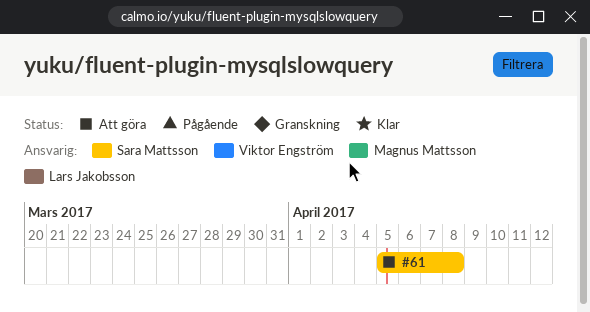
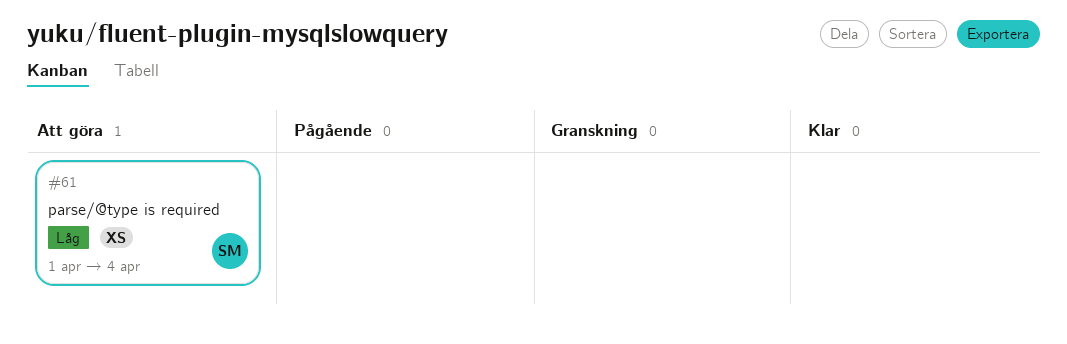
#61, start: Apr 5 -> Apr 1
#61, due: Apr 8 -> Apr 4

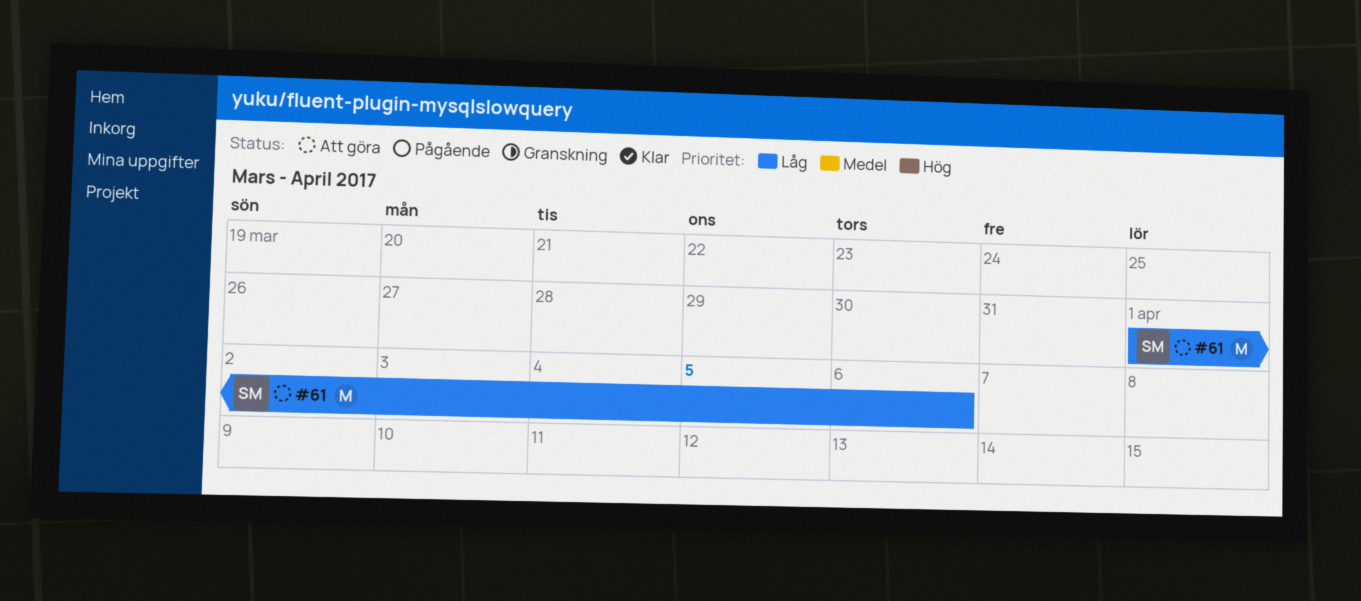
#61, estimate: XS -> M
#61, due: Apr 4 -> Apr 6

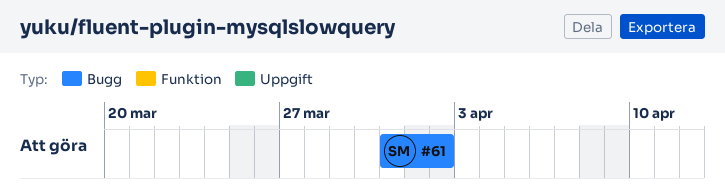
#61, start: Apr 1 -> Mar 31
#61, due: Apr 6 -> Apr 2

